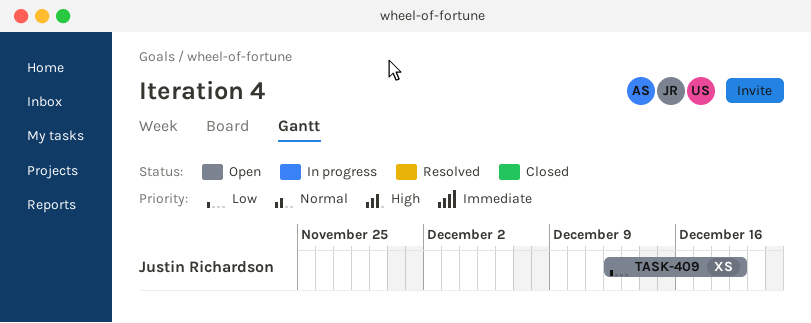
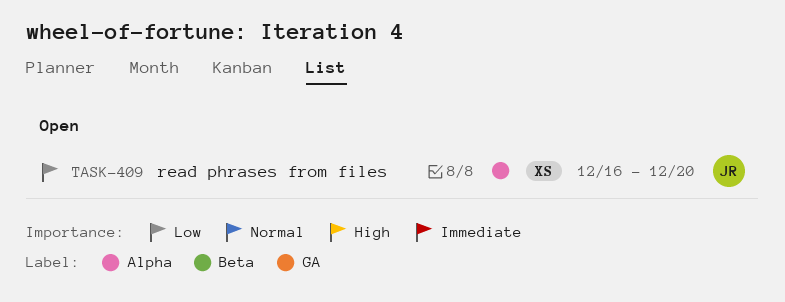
TASK-409, start: Dec 12 -> Dec 16
TASK-409, due: Dec 19 -> Dec 20

